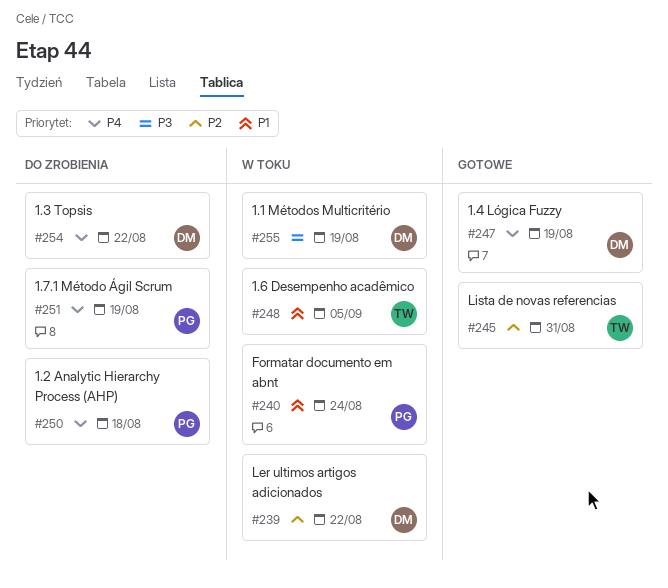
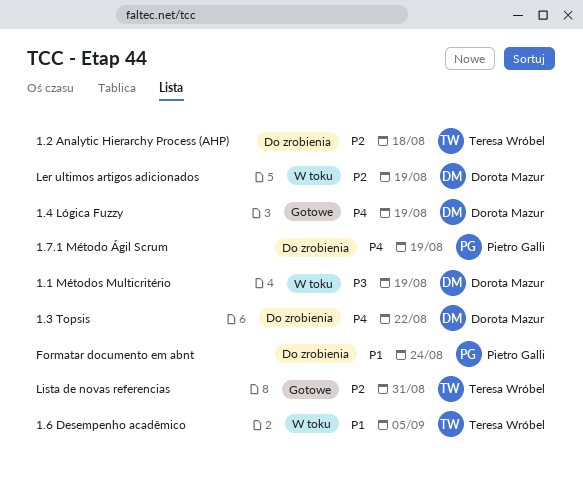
1.2 Analytic Hierarchy Process (AHP), owner: Pietro Galli -> Teresa Wróbel
1.2 Analytic Hierarchy Process (AHP), priority: P4 -> P2
Formatar documento em abnt, status: W toku -> Do zrobienia
Ler ultimos artigos adicionados, due: Aug 22 -> Aug 19

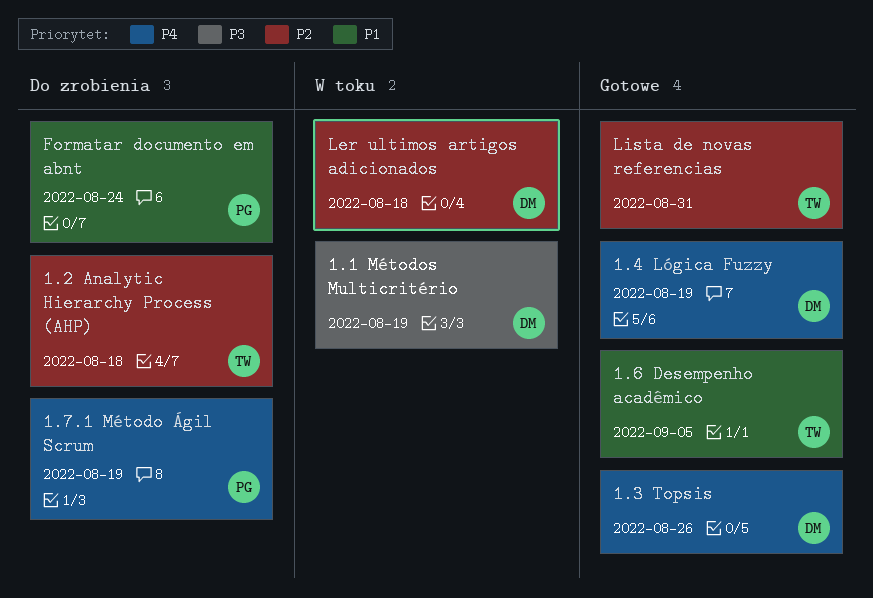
1.3 Topsis, status: Do zrobienia -> Gotowe
1.3 Topsis, due: Aug 22 -> Aug 26
1.6 Desempenho acadêmico, status: W toku -> Gotowe
Ler ultimos artigos adicionados, due: Aug 19 -> Aug 18

